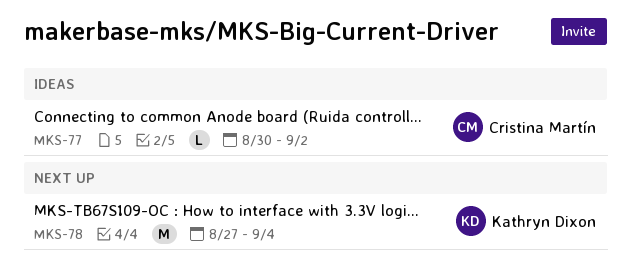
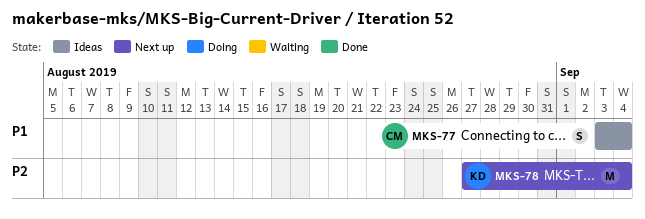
MKS-77, estimate: L -> S
MKS-77, start: Aug 30 -> Sep 3
MKS-77, due: Sep 2 -> Sep 4

